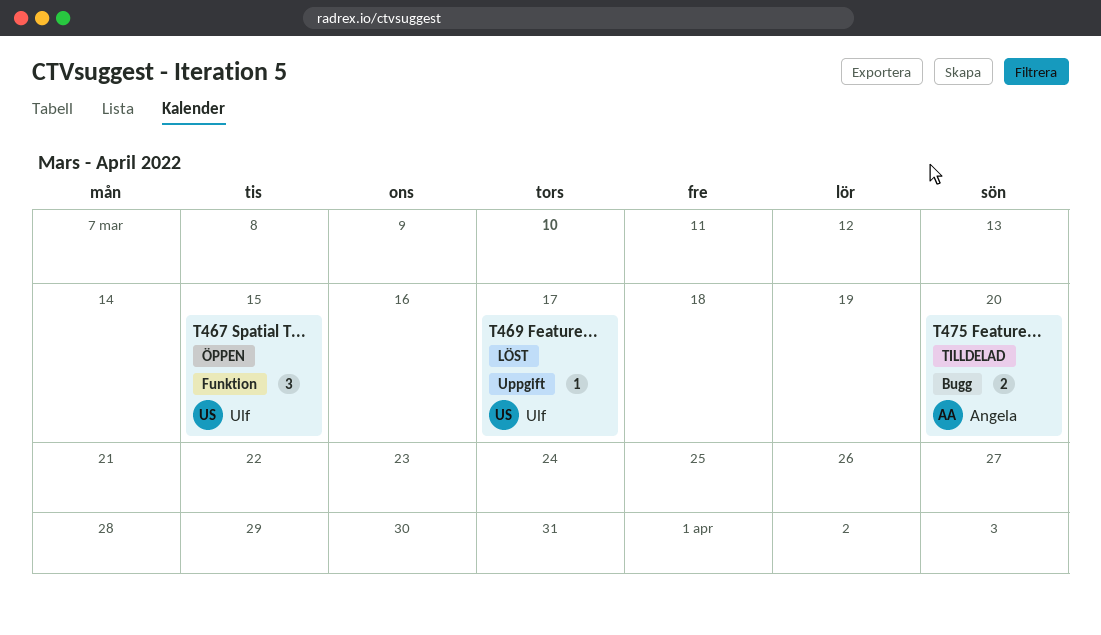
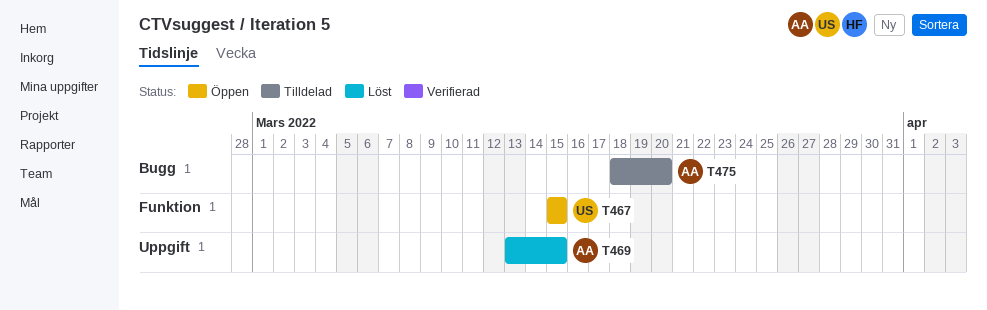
T469, owner: Ulf -> Angela
T469, due: Mar 17 -> Mar 15

